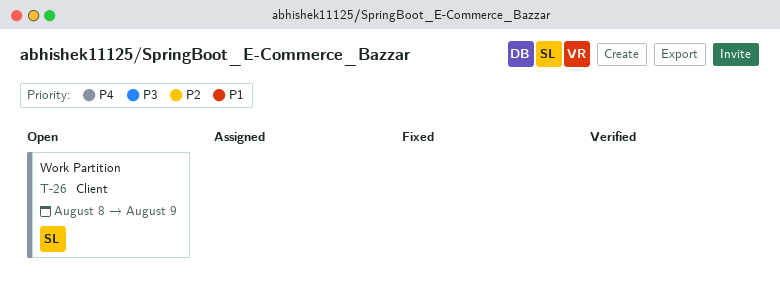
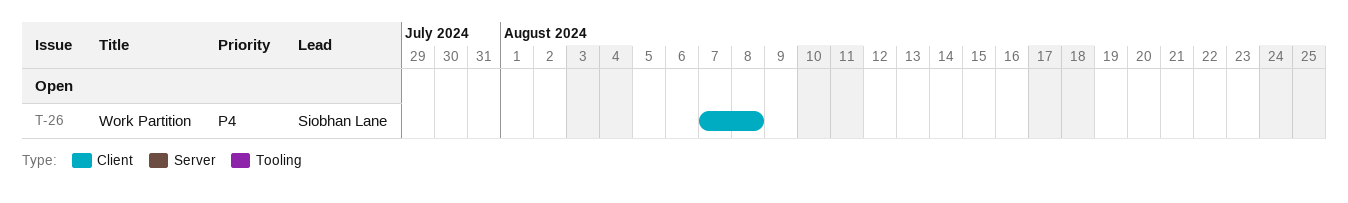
T-26, start: Aug 8 -> Aug 7
T-26, due: Aug 9 -> Aug 8

